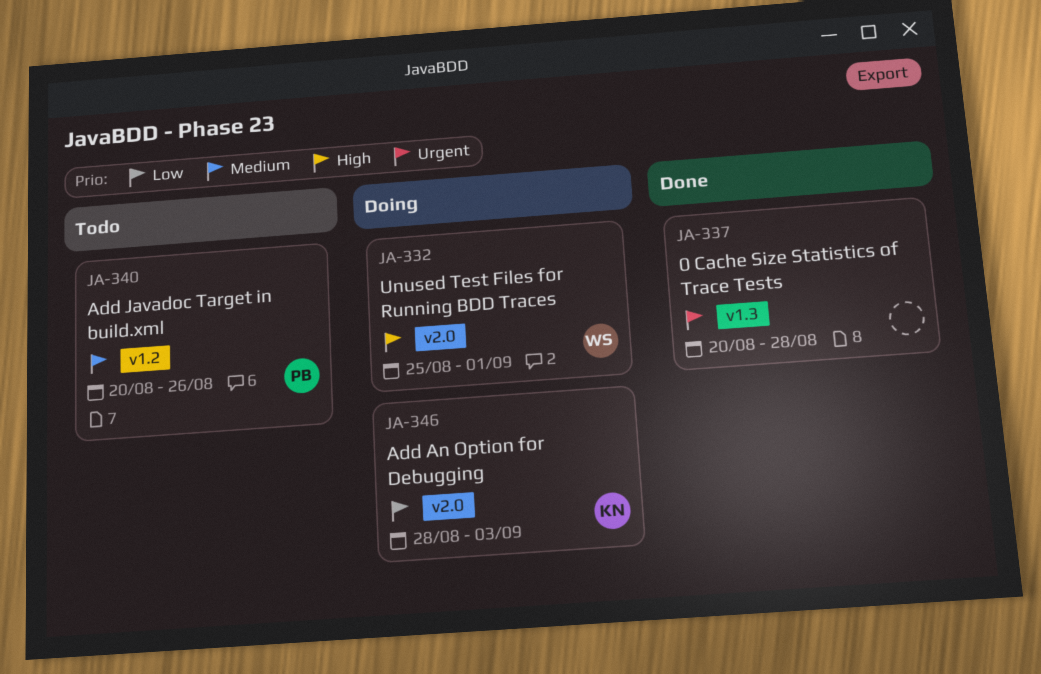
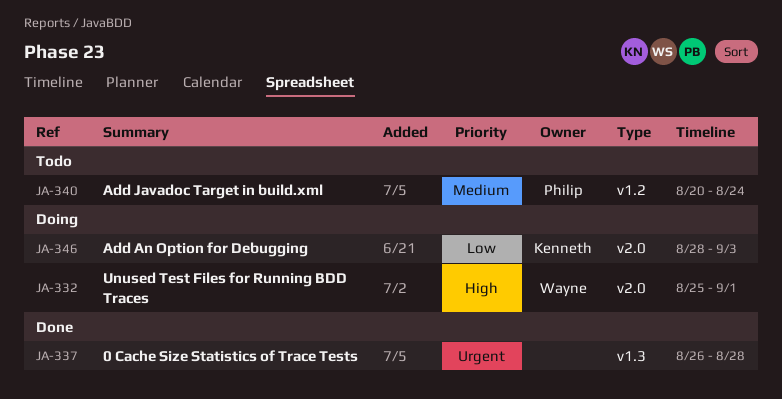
JA-337, start: Aug 20 -> Aug 26
JA-340, due: Aug 26 -> Aug 24

